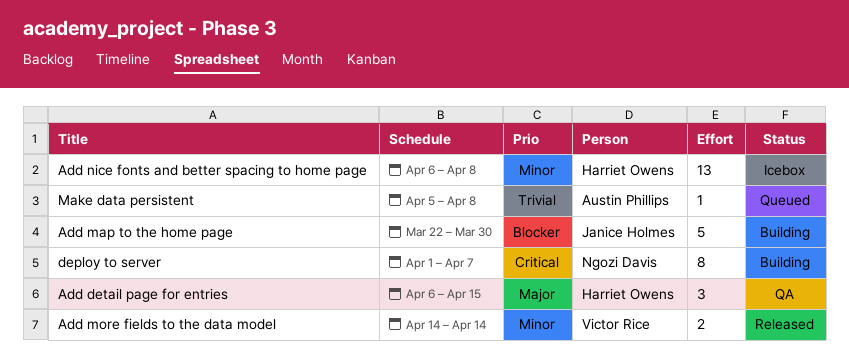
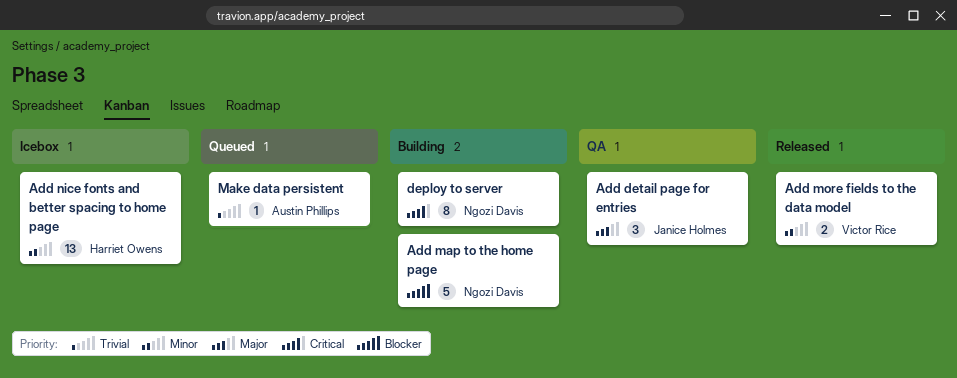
Add detail page for entries, owner: Harriet Owens -> Janice Holmes
Add map to the home page, owner: Janice Holmes -> Ngozi Davis

